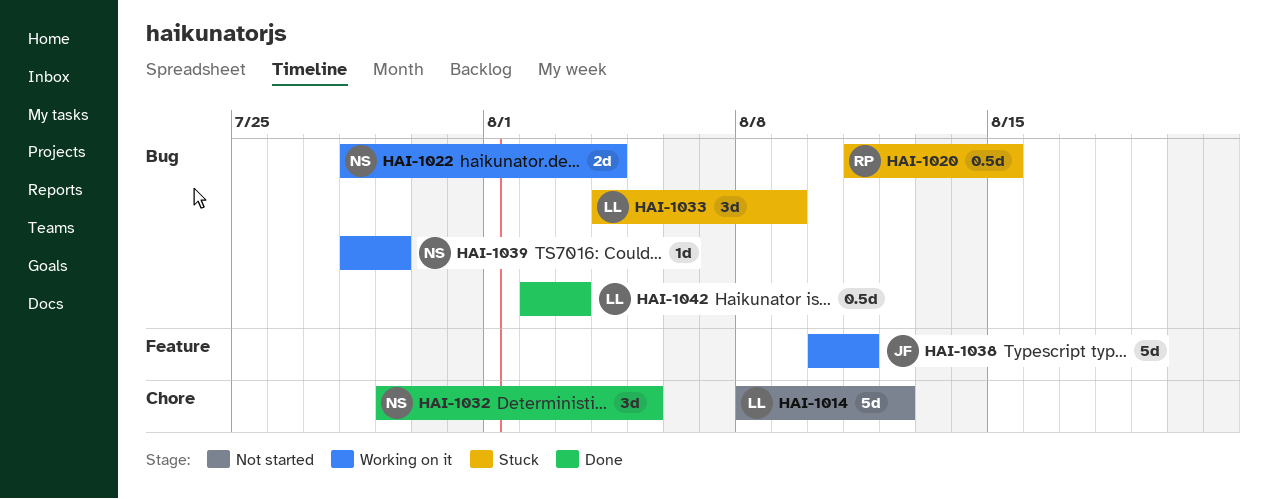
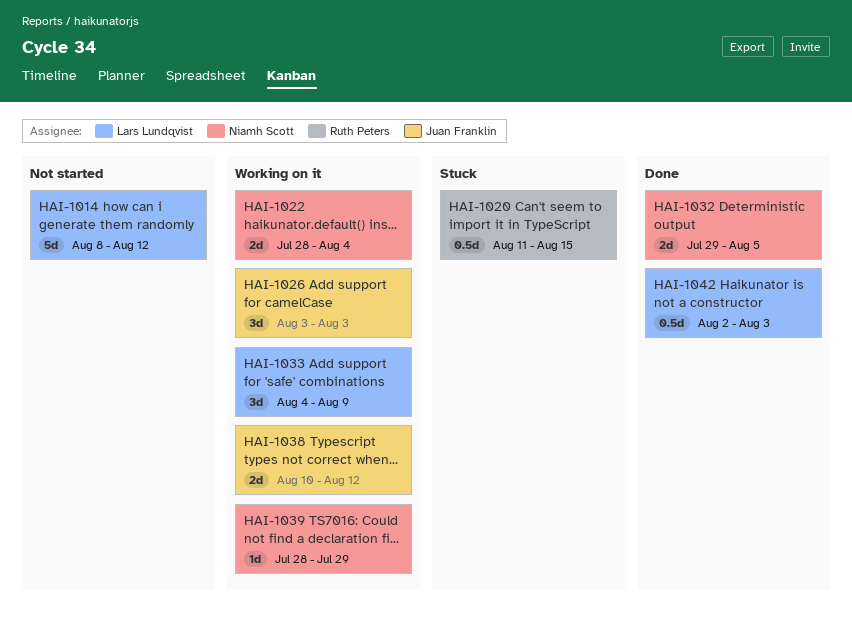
HAI-1026: none -> present
HAI-1032, estimate: 3d -> 2d
HAI-1033, status: Stuck -> Working on it
HAI-1038, estimate: 5d -> 2d
HAI-1038, due: Aug 11 -> Aug 12

